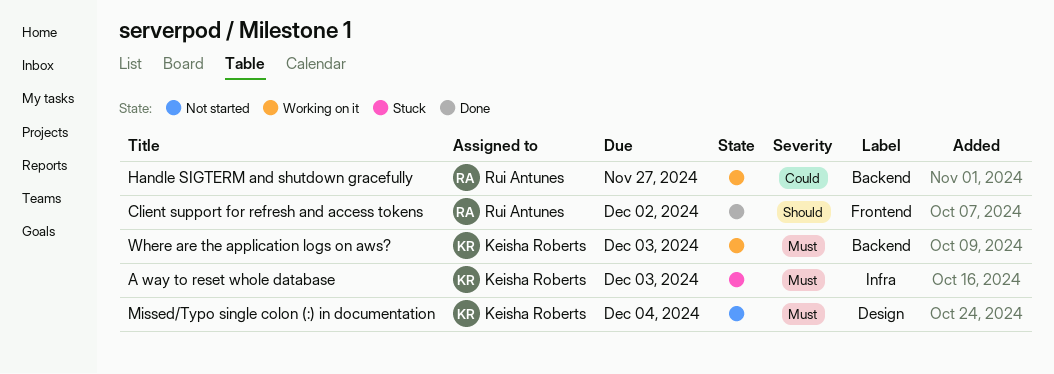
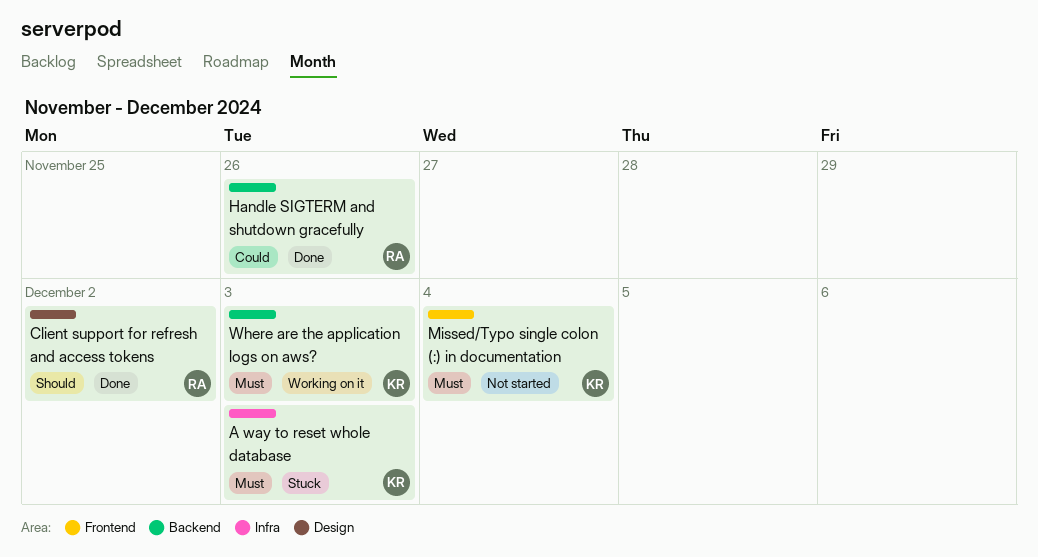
Client support for refresh and access tokens, label: Frontend -> Design
Handle SIGTERM and shutdown gracefully, status: Working on it -> Done
Handle SIGTERM and shutdown gracefully, due: Nov 27 -> Nov 26
Missed/Typo single colon (:) in documentation, label: Design -> Frontend

